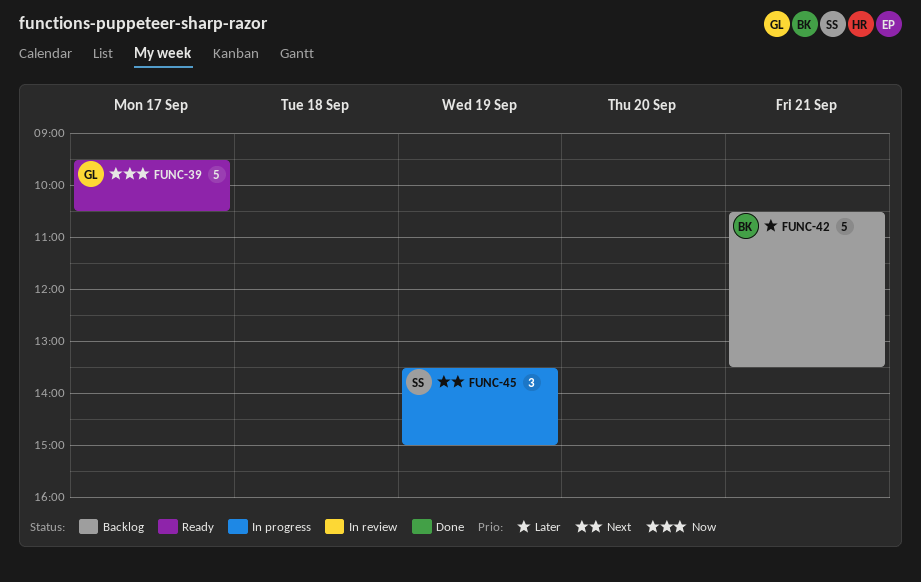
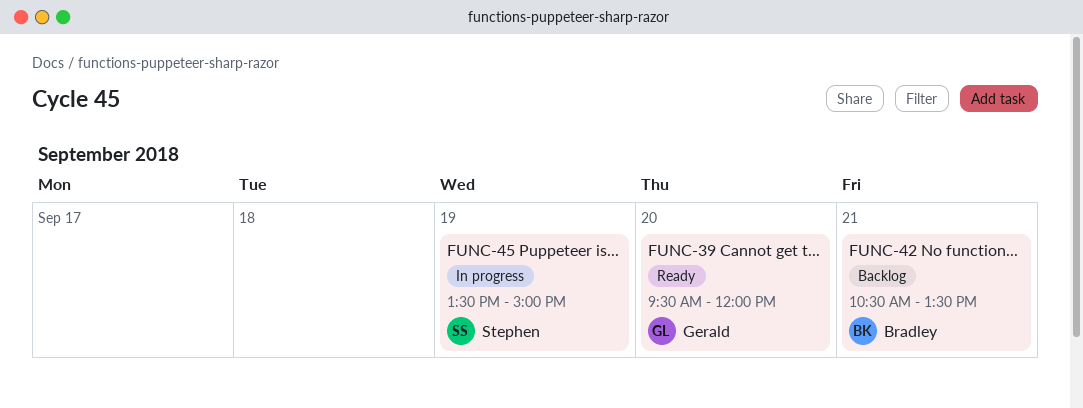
FUNC-39, day: Sep 17 -> Sep 20
FUNC-39, ends: 10:30 -> 12:00

